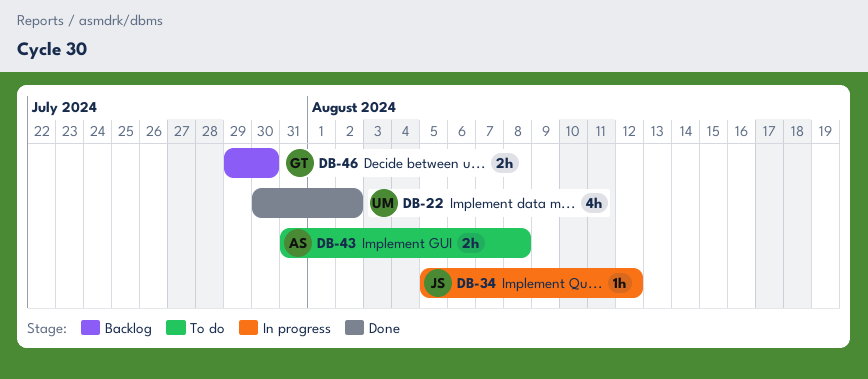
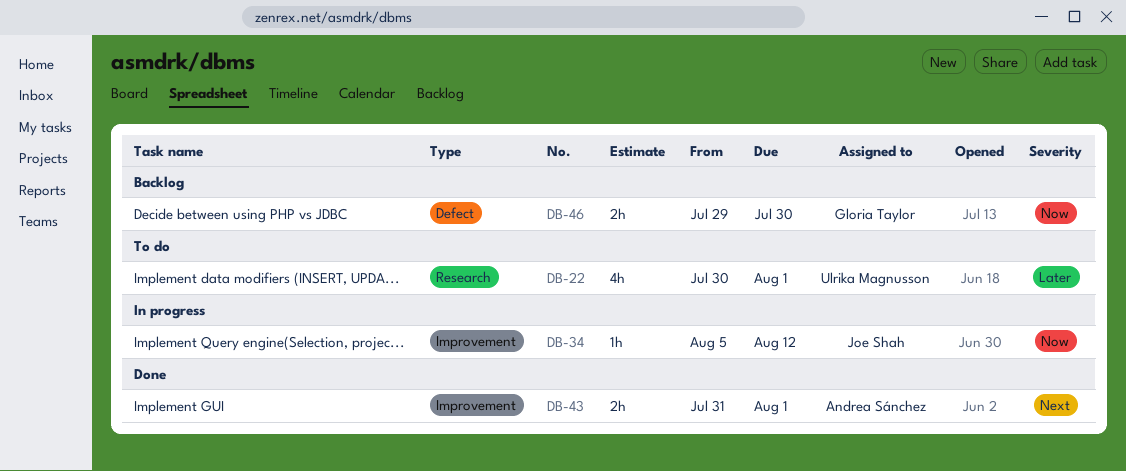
DB-22, status: Done -> To do
DB-22, due: Aug 2 -> Aug 1
DB-43, status: To do -> Done
DB-43, due: Aug 8 -> Aug 1

